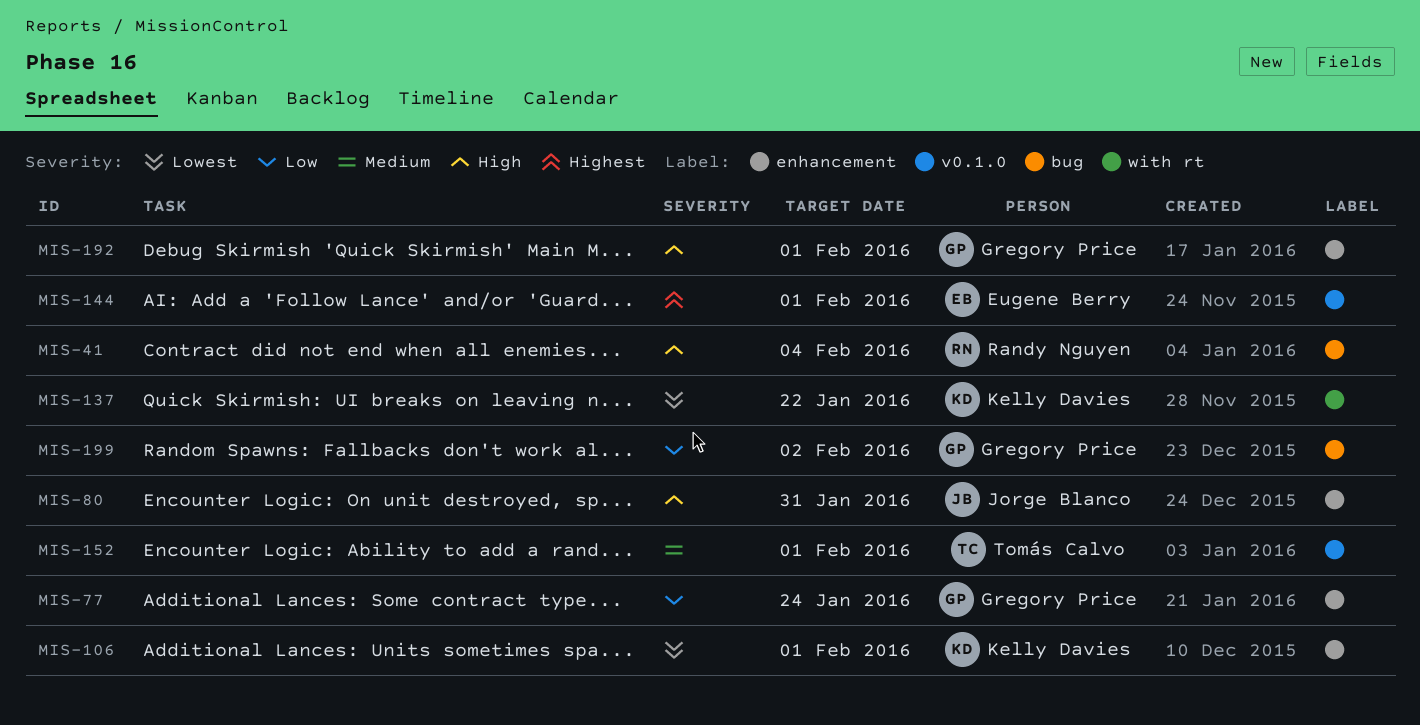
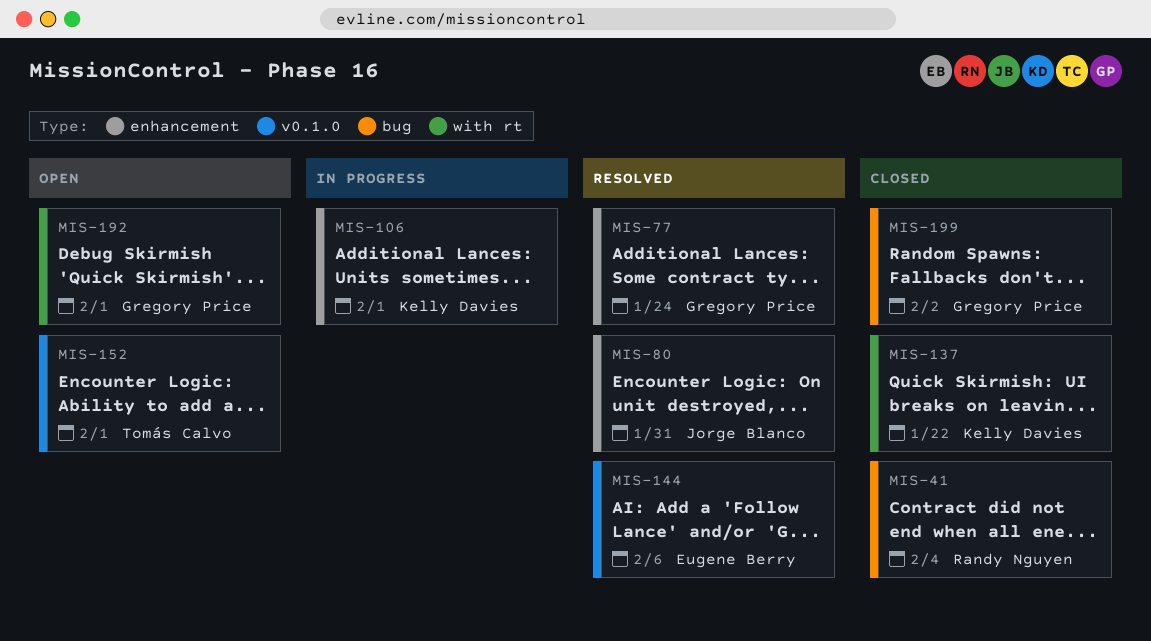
MIS-144, due: Feb 1 -> Feb 6
MIS-192, label: enhancement -> with rt

